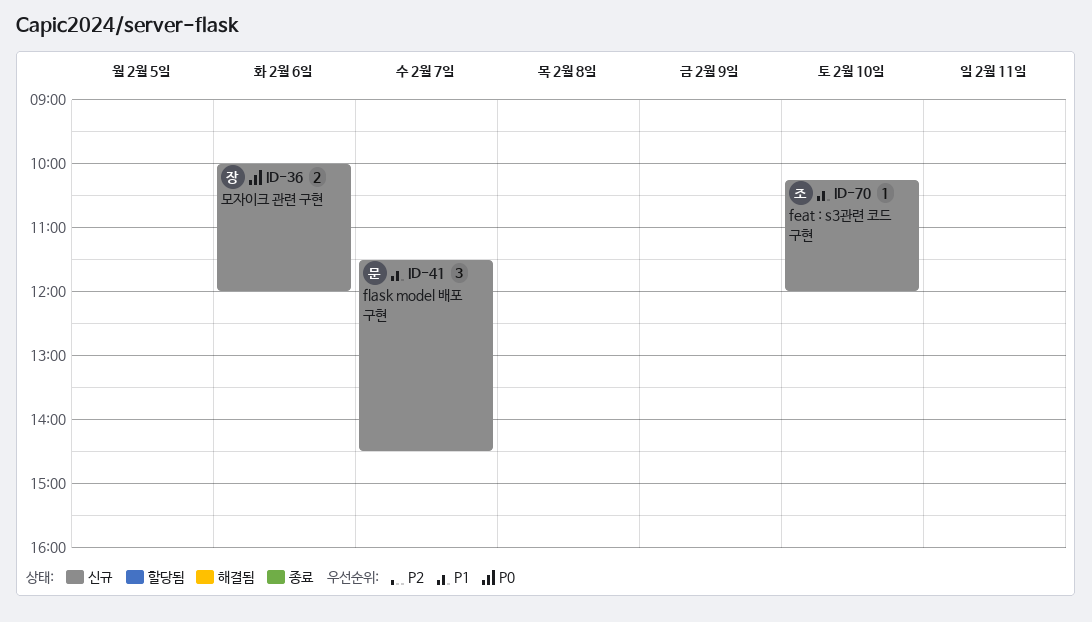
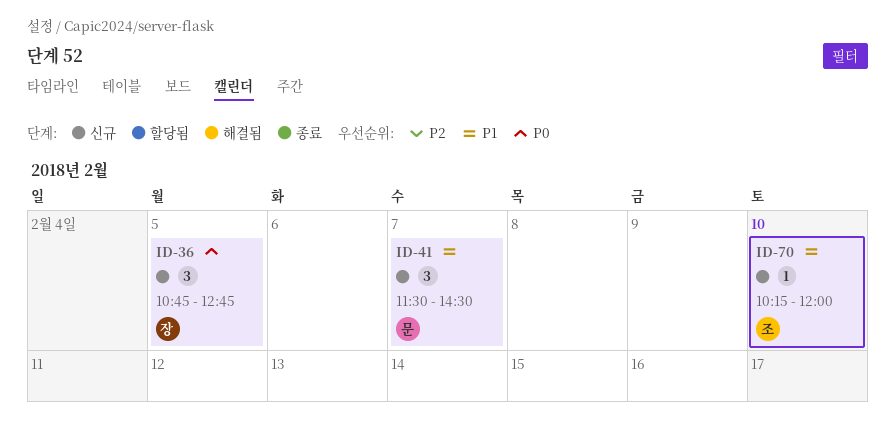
ID-36, estimate: 2 -> 3
ID-36, day: Feb 6 -> Feb 5
ID-36, begins: 10:00 -> 10:45
ID-36, ends: 12:00 -> 12:45

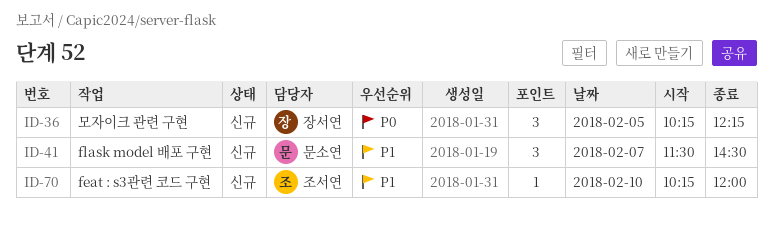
ID-36, begins: 10:45 -> 10:15
ID-36, ends: 12:45 -> 12:15

